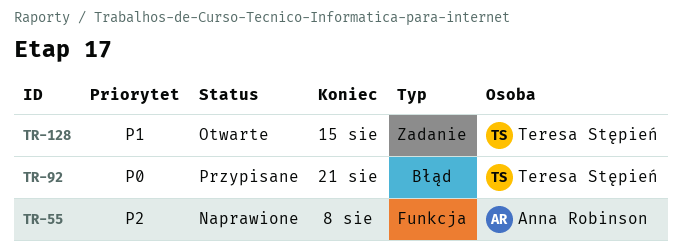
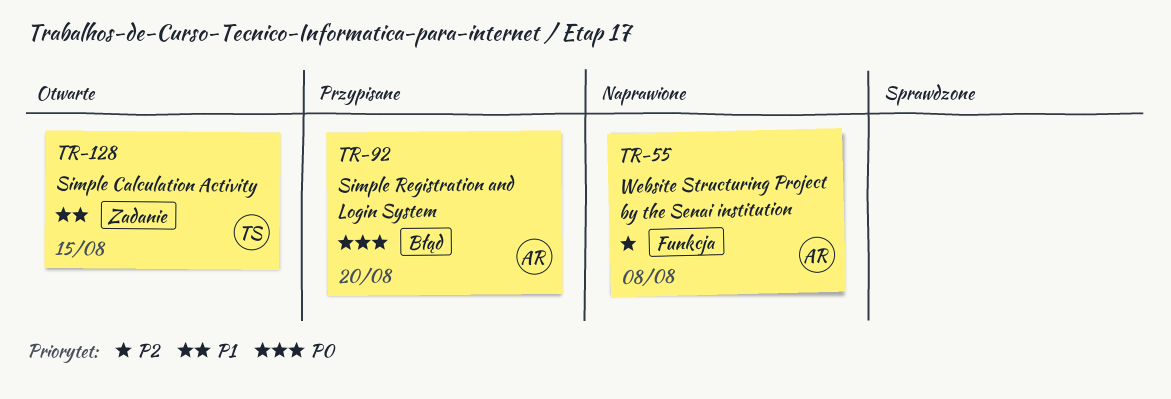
TR-92, owner: Teresa Stępień -> Anna Robinson
TR-92, due: Aug 21 -> Aug 20

